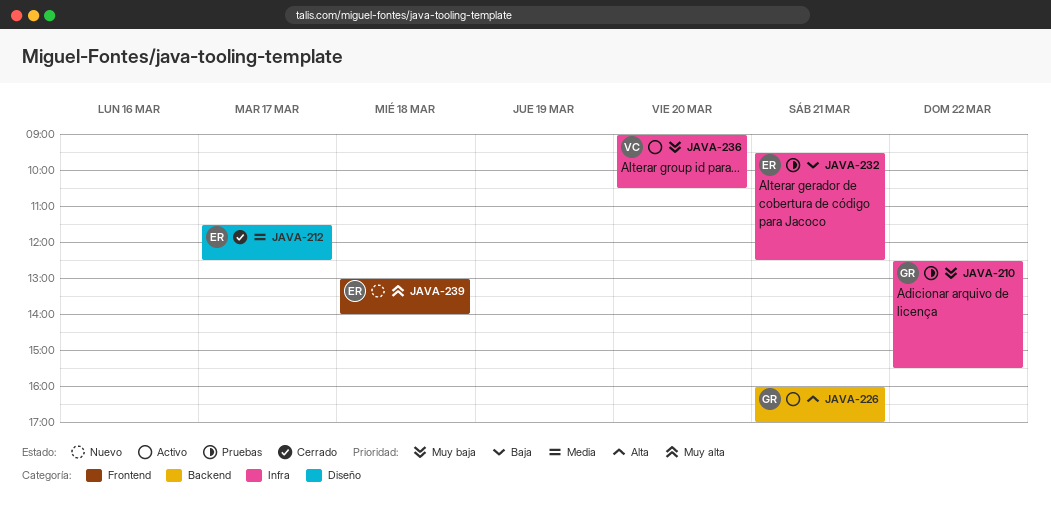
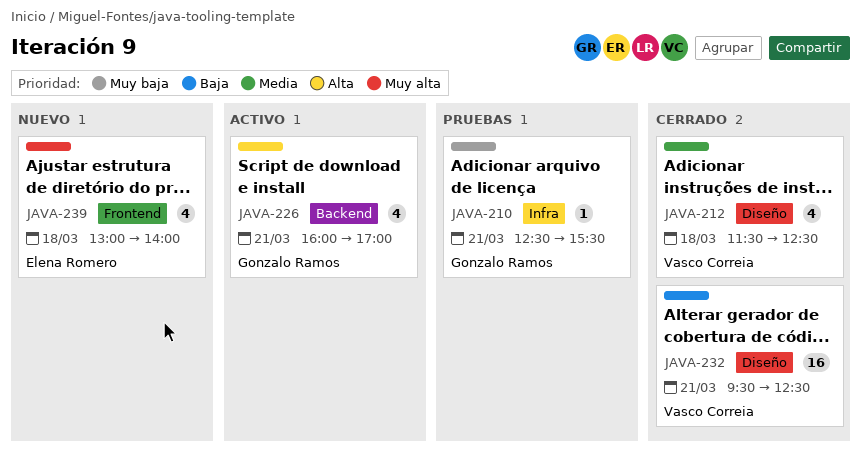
JAVA-210, day: Mar 22 -> Mar 21
JAVA-212, owner: Elena Romero -> Vasco Correia
JAVA-212, day: Mar 17 -> Mar 18
JAVA-232, status: Pruebas -> Cerrado
JAVA-232, owner: Elena Romero -> Vasco Correia
JAVA-232, label: Infra -> Diseño
JAVA-236: present -> none

